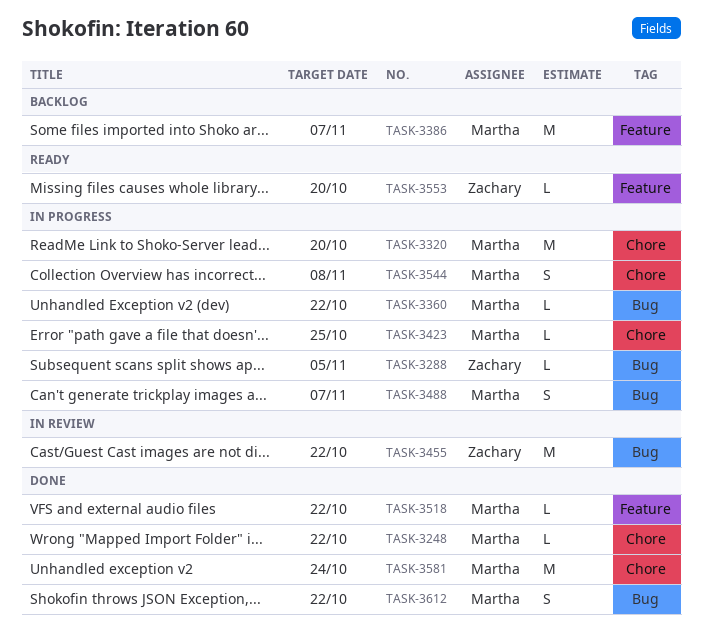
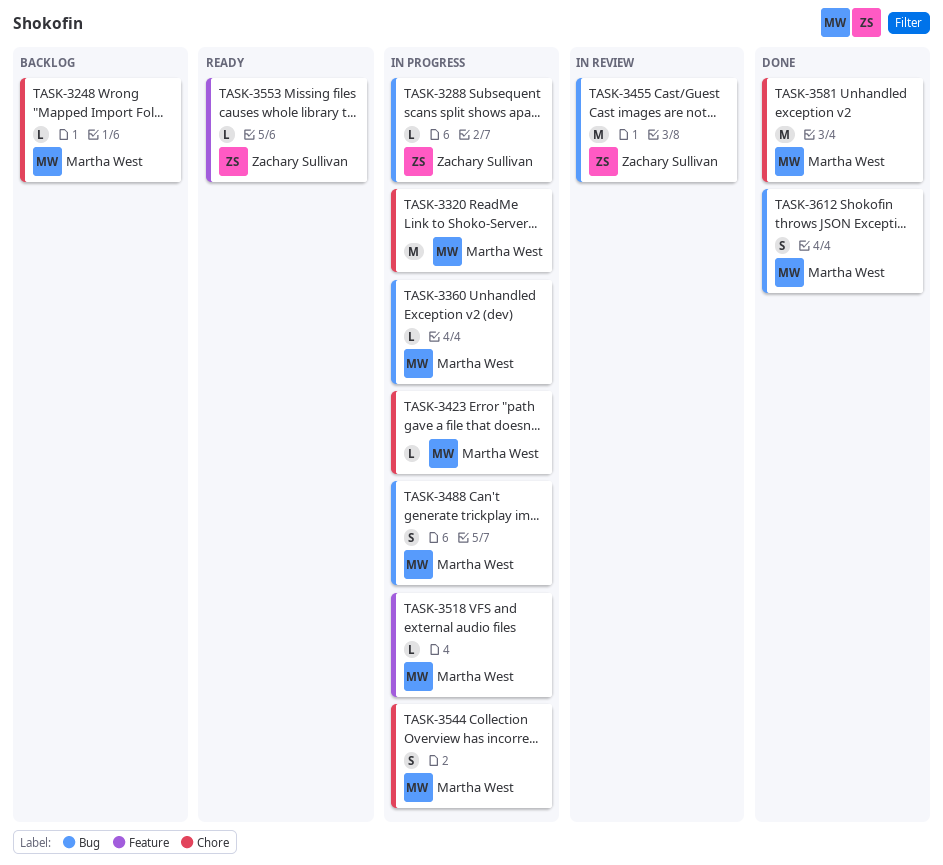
TASK-3248, status: Done -> Backlog
TASK-3386: present -> none
TASK-3518, status: Done -> In progress

